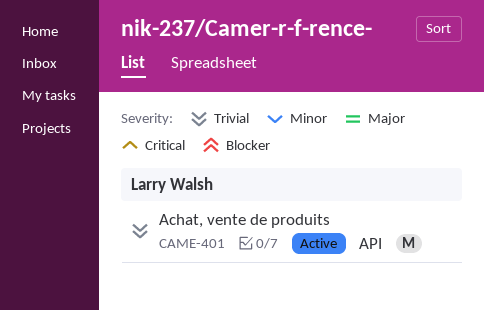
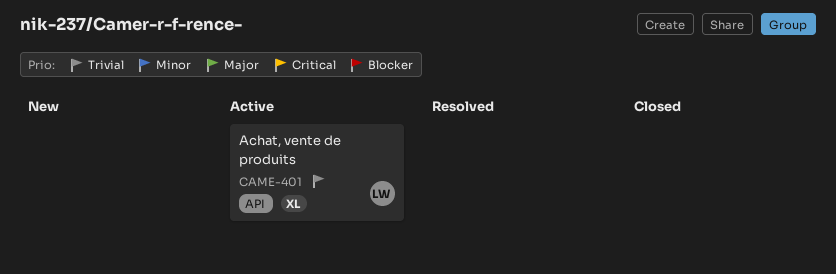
CAME-401, estimate: M -> XL

